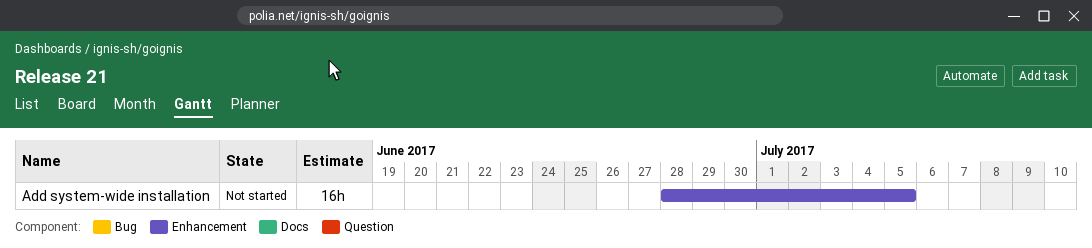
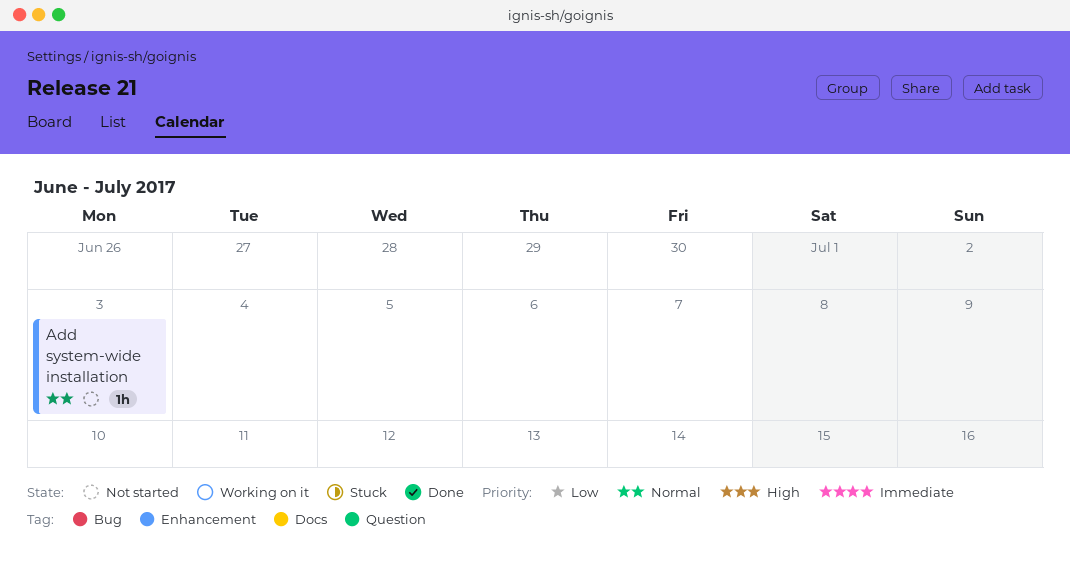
Add system-wide installation, estimate: 16h -> 1h
Add system-wide installation, due: Jul 5 -> Jul 3

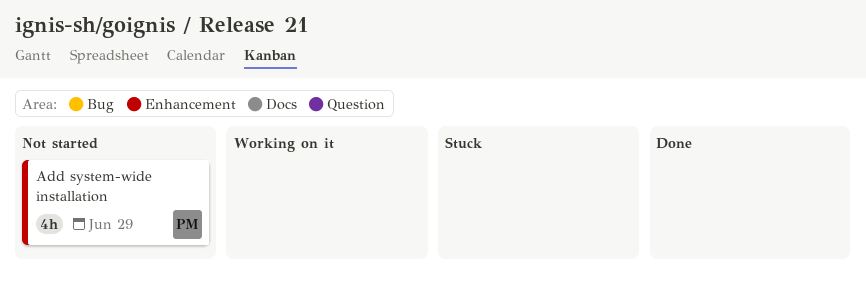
Add system-wide installation, estimate: 1h -> 4h
Add system-wide installation, due: Jul 3 -> Jun 29

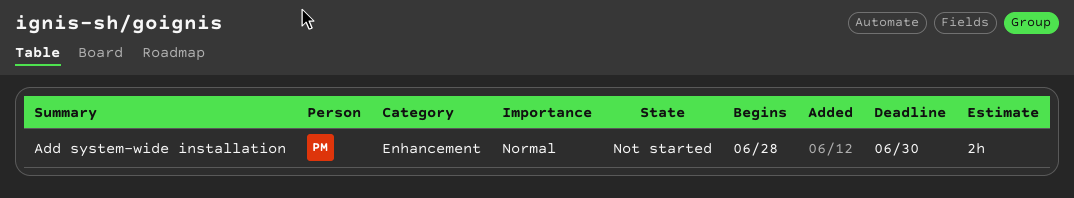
Add system-wide installation, estimate: 4h -> 2h
Add system-wide installation, due: Jun 29 -> Jun 30

